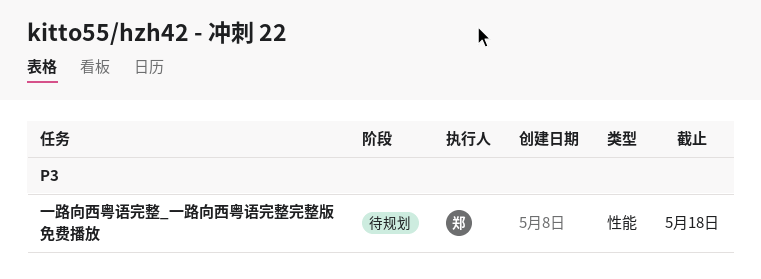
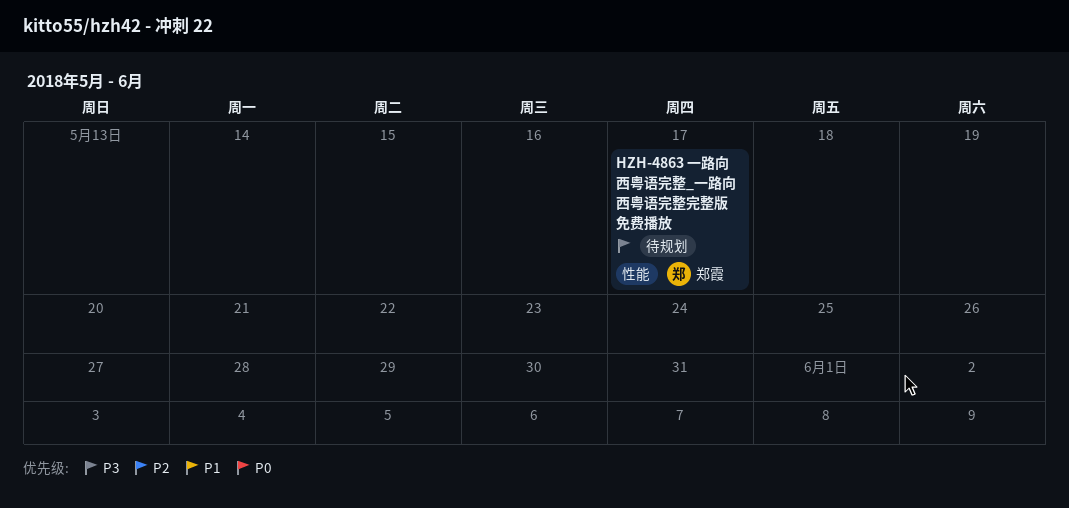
一路向西粤语完整_一路向西粤语完整完整版免费播放, due: May 18 -> May 17

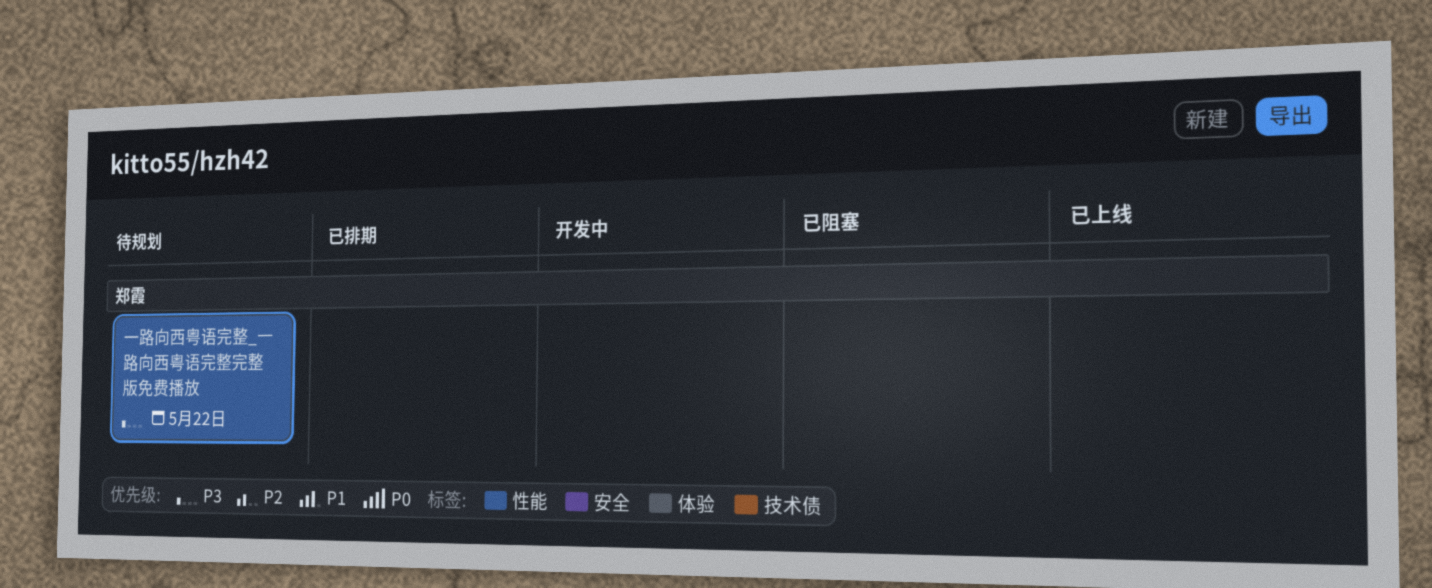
一路向西粤语完整_一路向西粤语完整完整版免费播放, due: May 17 -> May 22

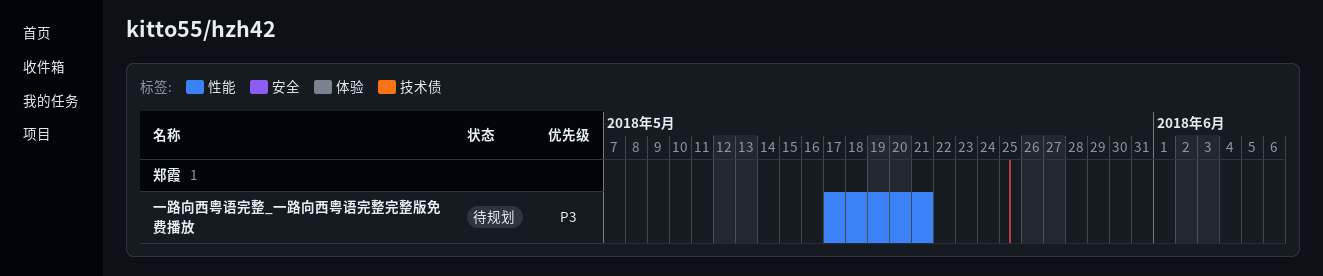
一路向西粤语完整_一路向西粤语完整完整版免费播放, due: May 22 -> May 21

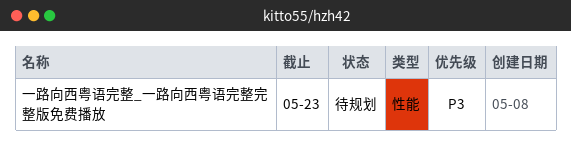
一路向西粤语完整_一路向西粤语完整完整版免费播放, due: May 21 -> May 23

